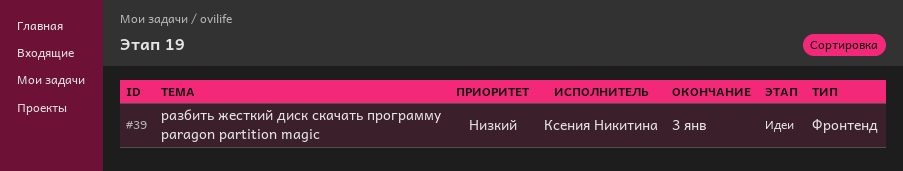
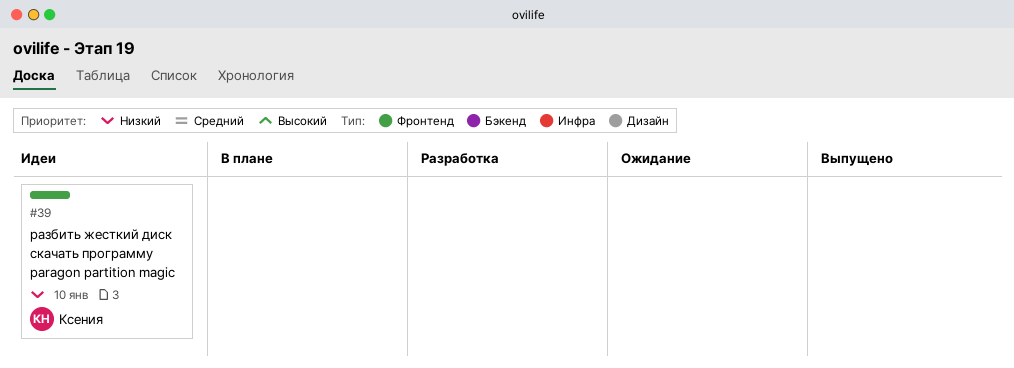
#39, due: Jan 3 -> Jan 10

